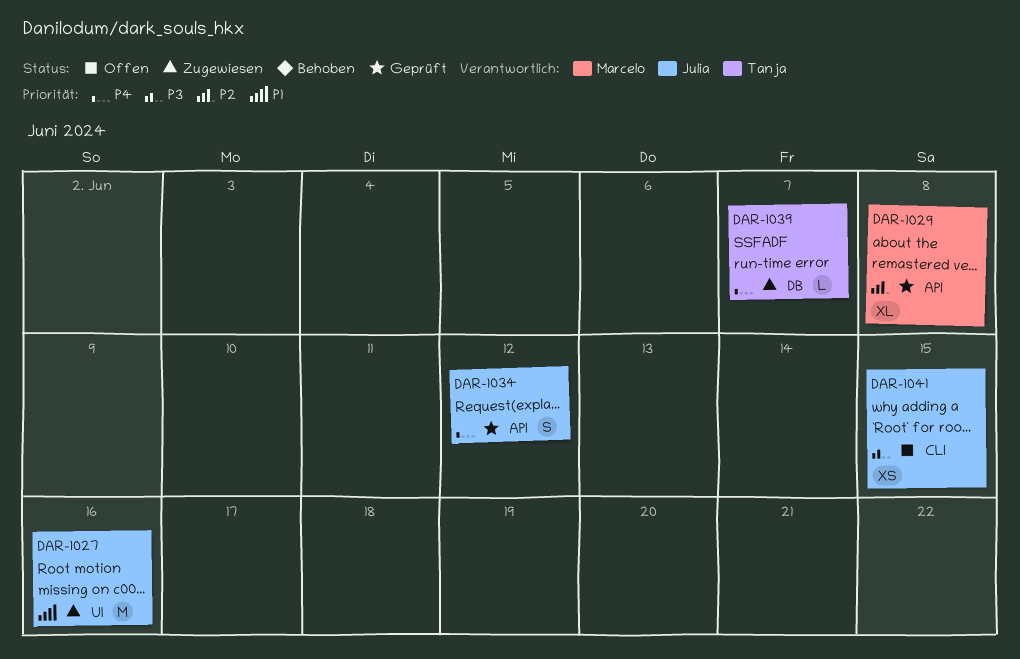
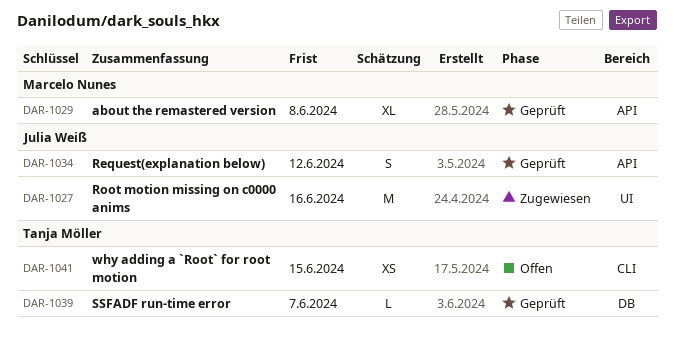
DAR-1039, status: Zugewiesen -> Geprüft
DAR-1041, owner: Julia Weiß -> Tanja Möller

